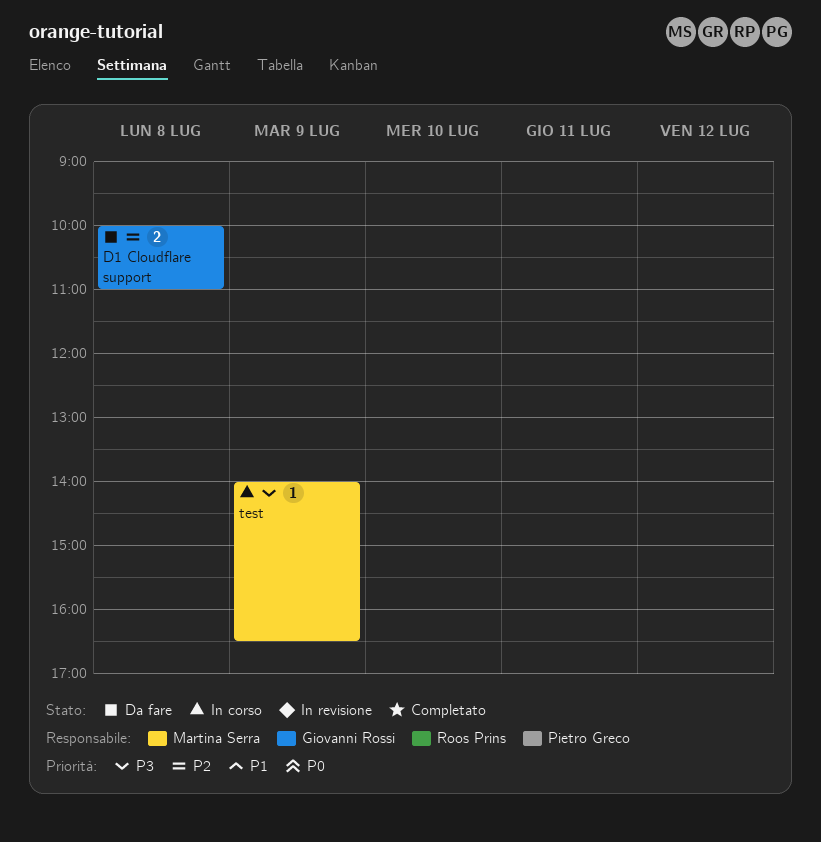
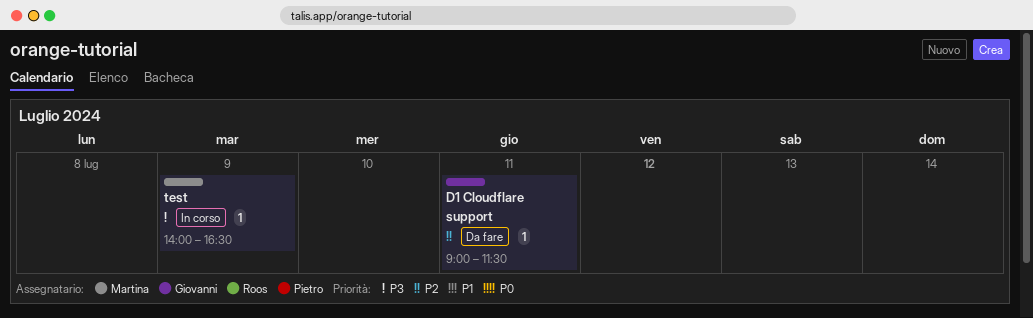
D1 Cloudflare support, estimate: 2 -> 1
D1 Cloudflare support, day: Jul 8 -> Jul 11
D1 Cloudflare support, begins: 10:00 -> 09:00
D1 Cloudflare support, ends: 11:00 -> 11:30

